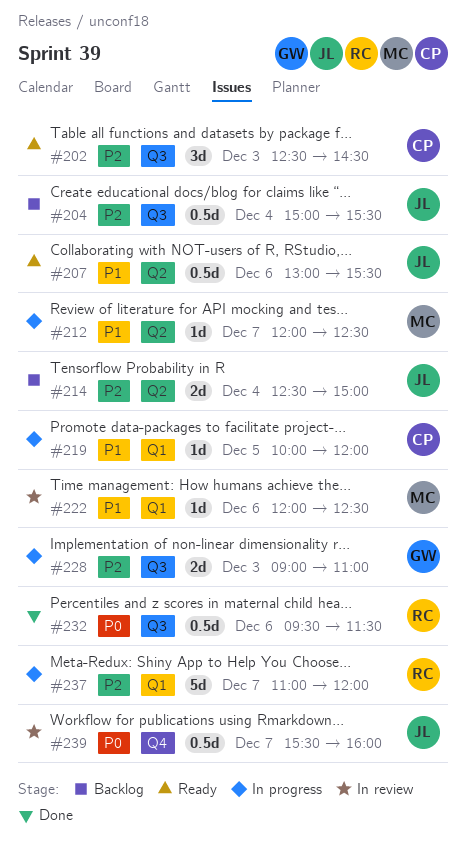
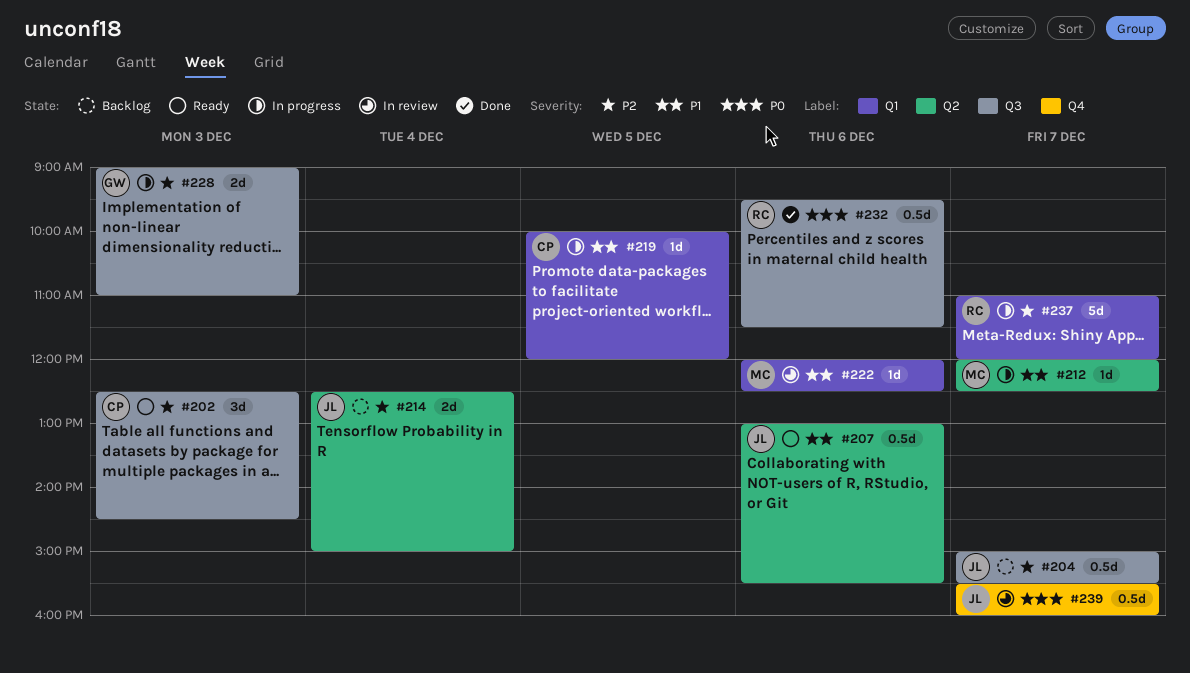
#204, day: Dec 4 -> Dec 7

